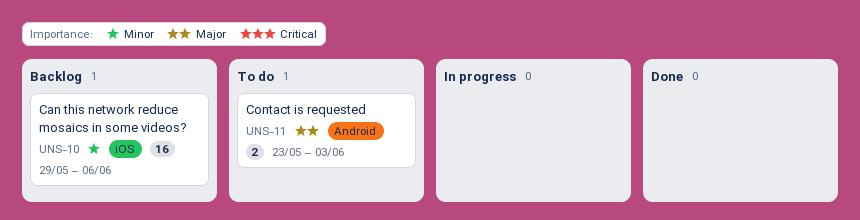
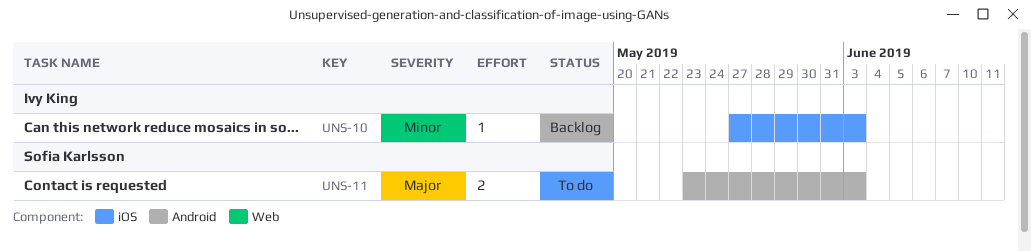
UNS-10, estimate: 16 -> 1
UNS-10, start: May 29 -> May 27
UNS-10, due: Jun 6 -> Jun 3

